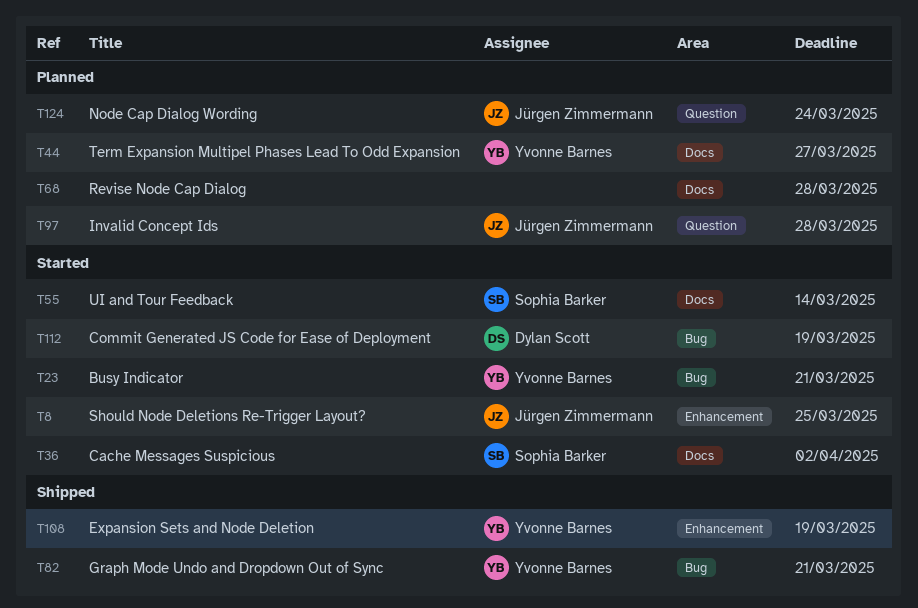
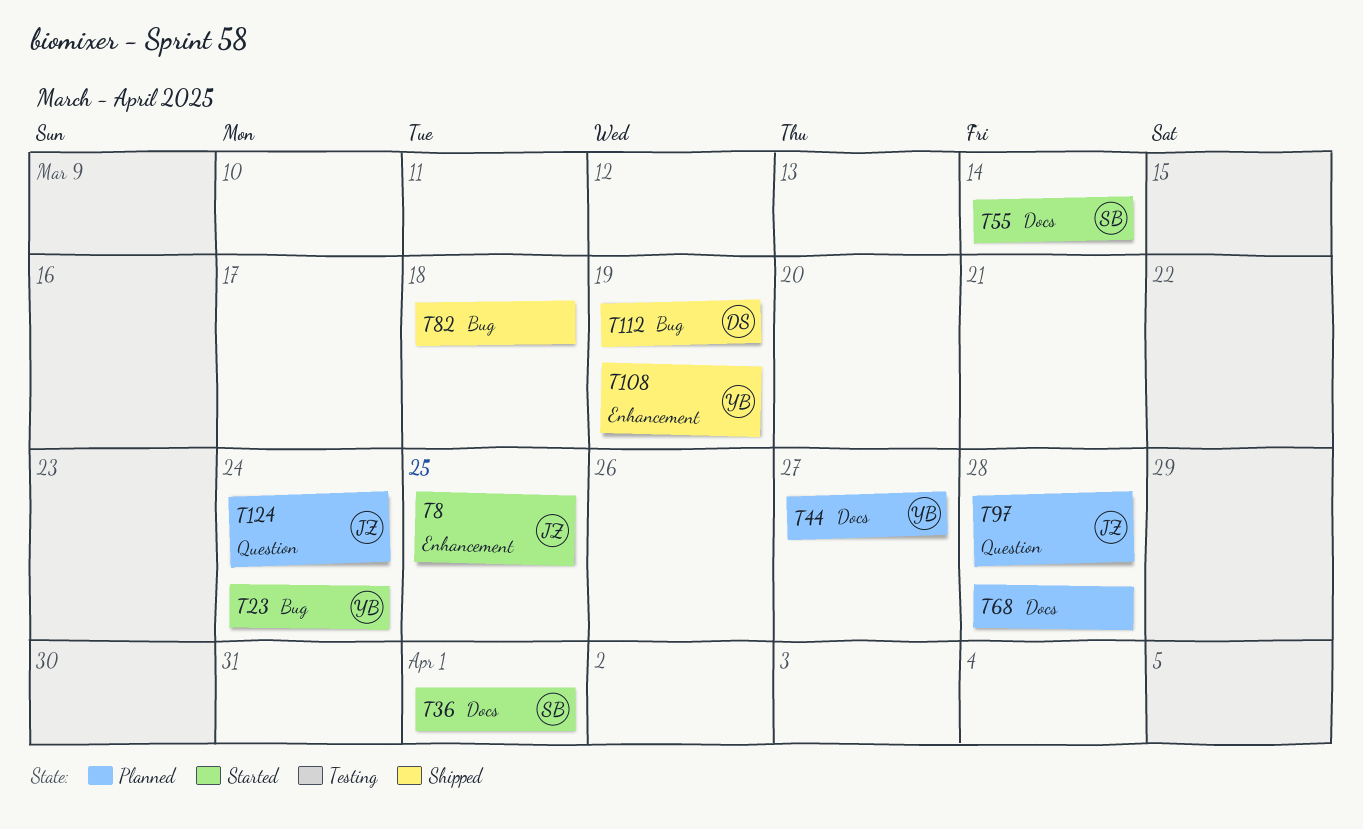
T23, due: Mar 21 -> Mar 24
T36, due: Apr 2 -> Apr 1
T82, owner: Yvonne Barnes -> none
T82, due: Mar 21 -> Mar 18
T112, status: Started -> Shipped

